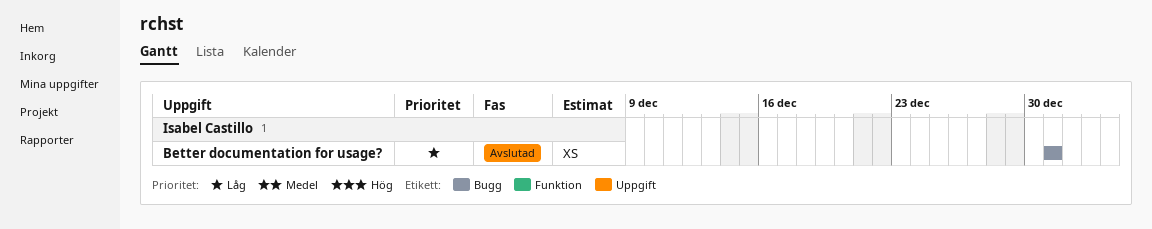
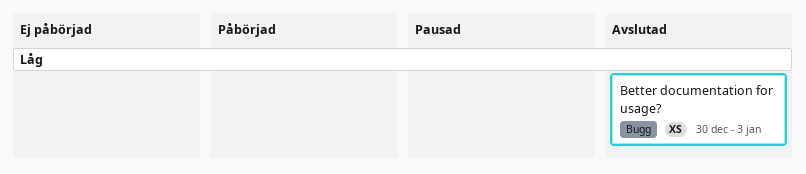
Better documentation for usage?, start: Dec 31 -> Dec 30
Better documentation for usage?, due: Dec 31 -> Jan 3

